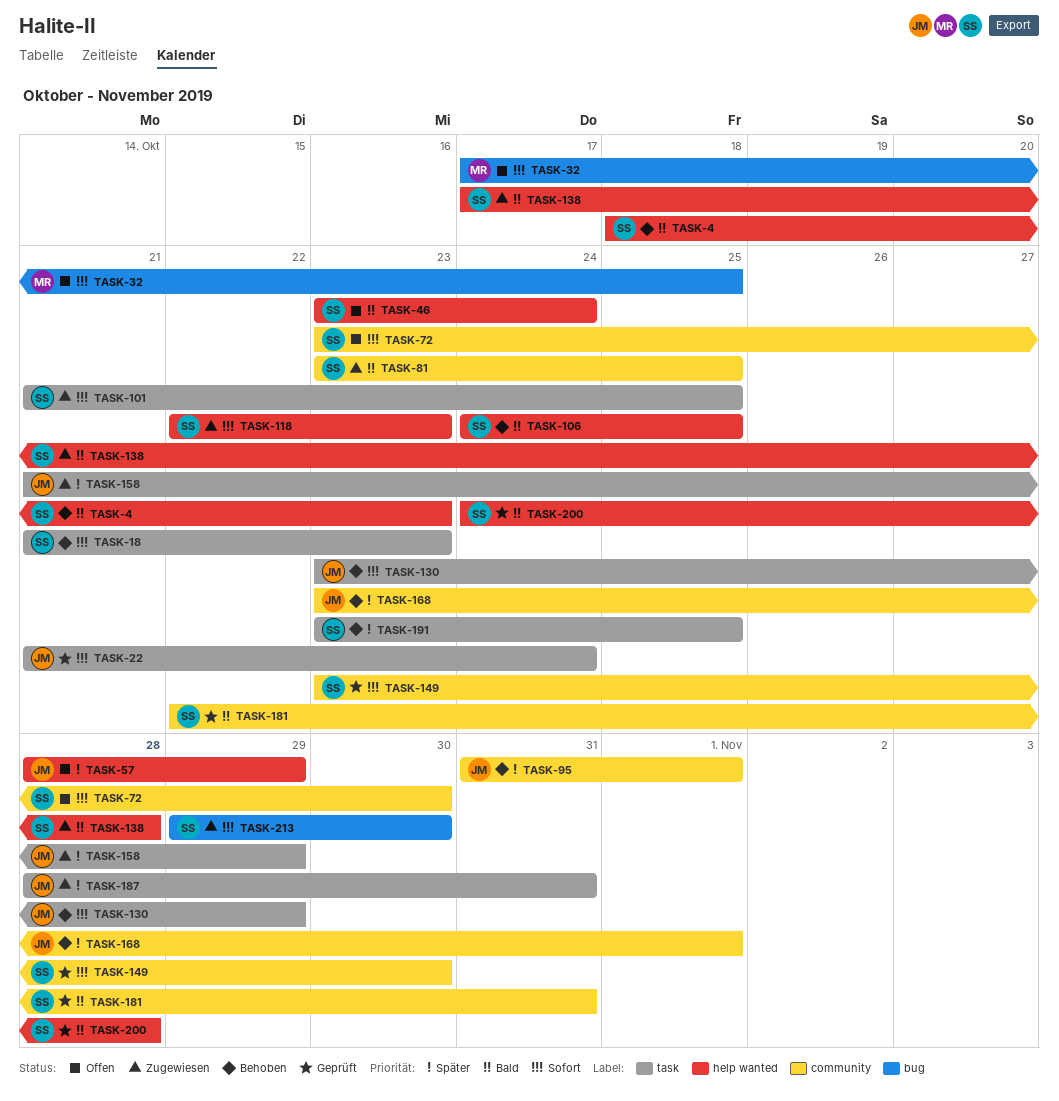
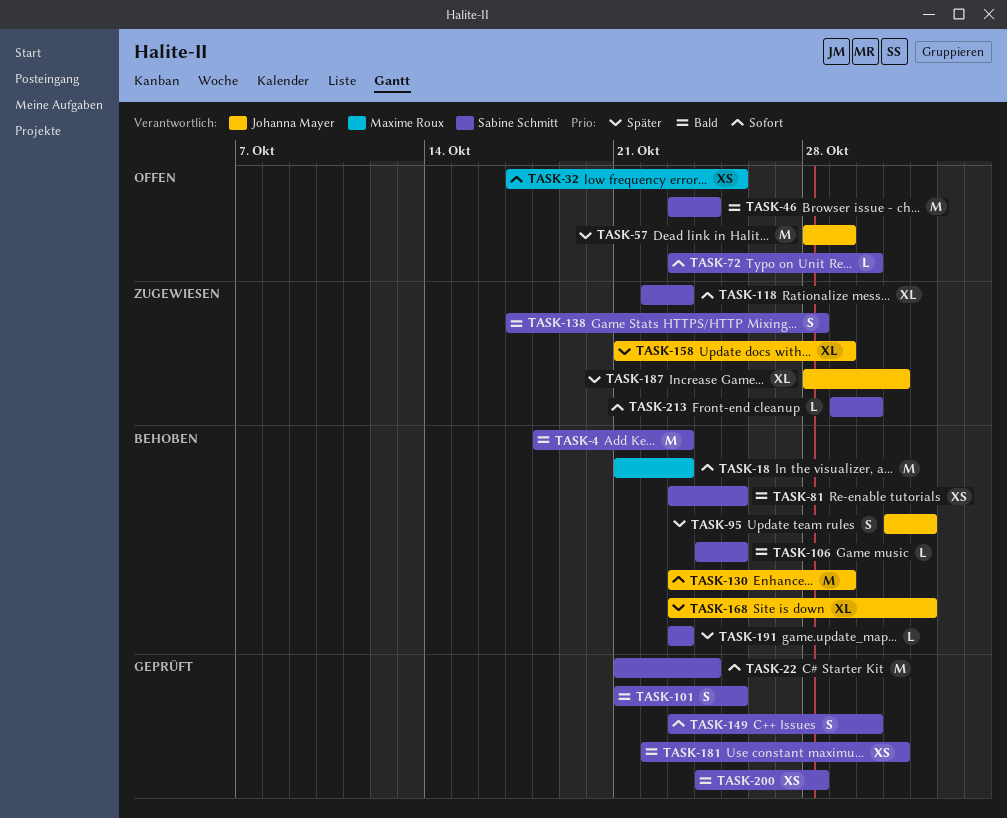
TASK-18, owner: Sabine Schmitt -> Maxime Roux
TASK-22, owner: Johanna Mayer -> Sabine Schmitt
TASK-81, status: Zugewiesen -> Behoben
TASK-101, status: Zugewiesen -> Geprüft
TASK-101, priority: Sofort -> Bald
TASK-191, due: Oct 25 -> Oct 23

